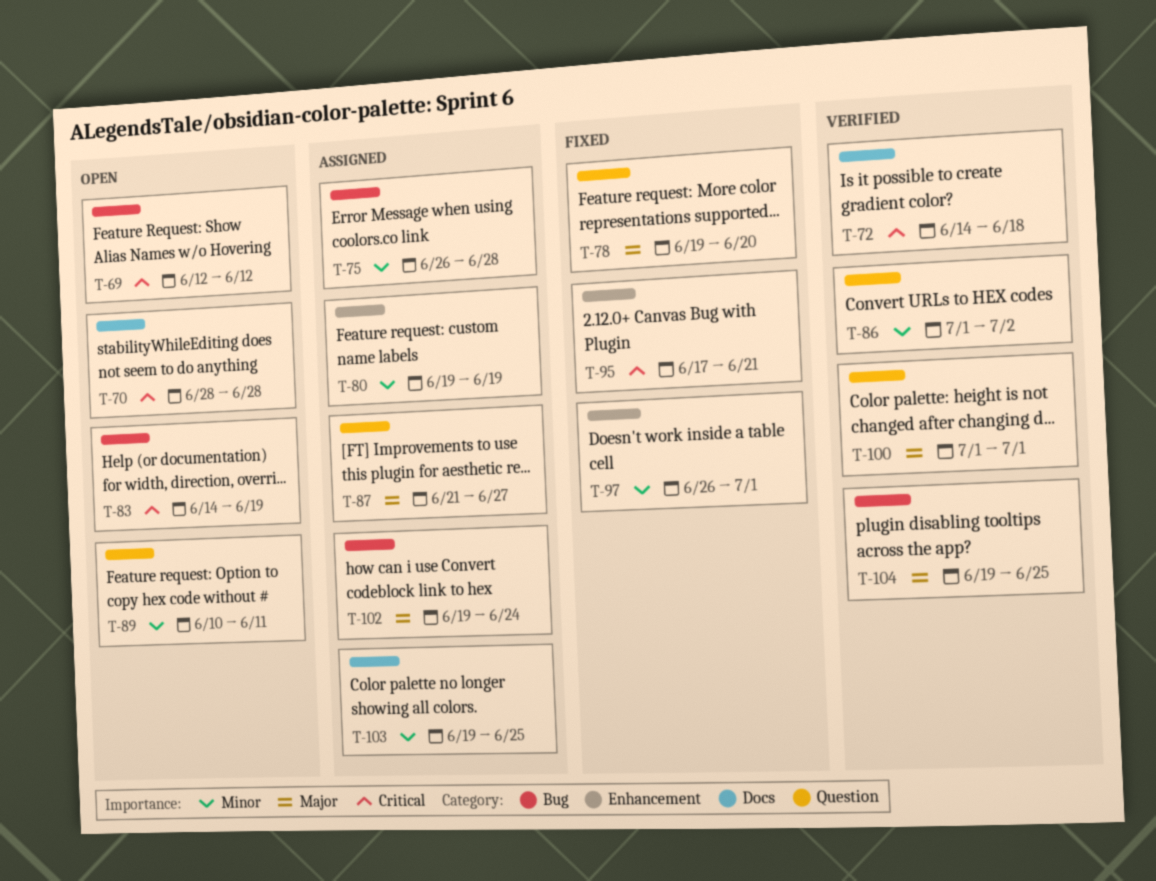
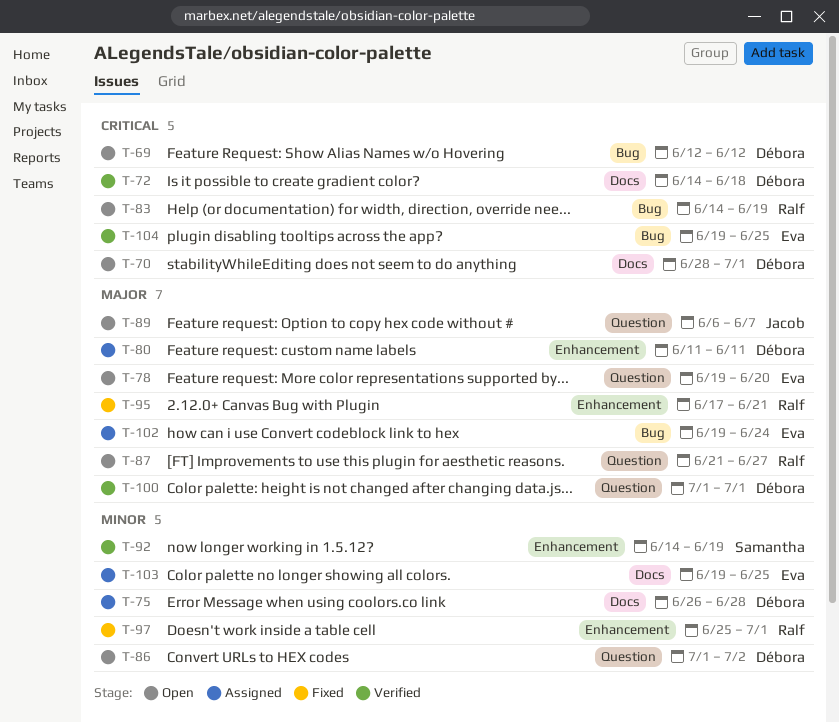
T-70, due: Jun 28 -> Jul 1
T-75, label: Bug -> Docs
T-78, status: Fixed -> Open
T-80, priority: Minor -> Major
T-80, start: Jun 19 -> Jun 11
T-80, due: Jun 19 -> Jun 11
T-86, status: Verified -> Open
T-87, status: Assigned -> Open
T-89, priority: Minor -> Major
T-89, start: Jun 10 -> Jun 6
T-89, due: Jun 11 -> Jun 7
T-92: none -> present
T-95, priority: Critical -> Major
T-97, start: Jun 26 -> Jun 25
T-104, priority: Major -> Critical

